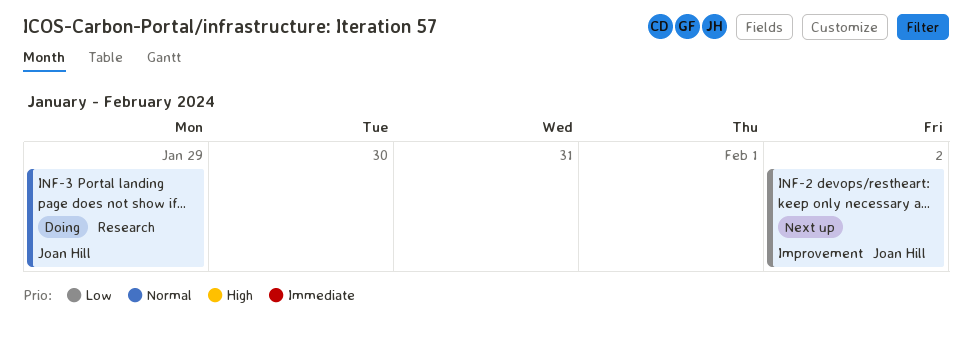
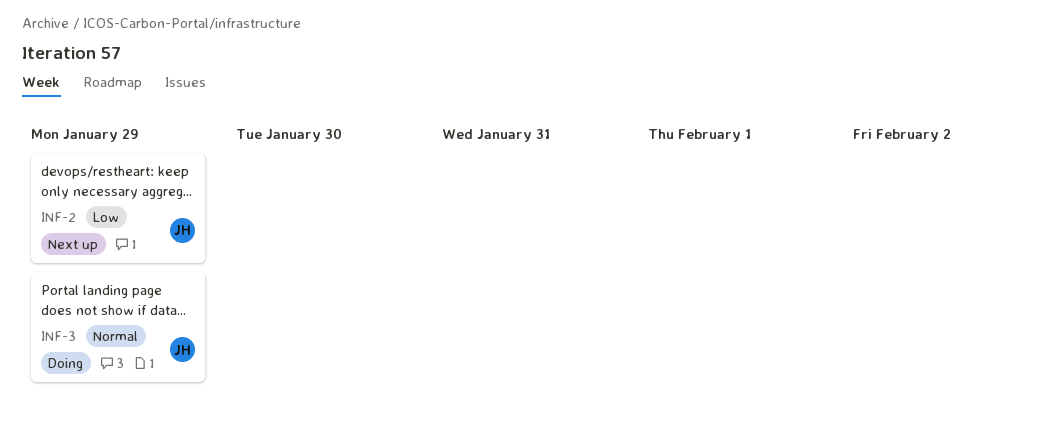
INF-2, due: Feb 2 -> Jan 29

